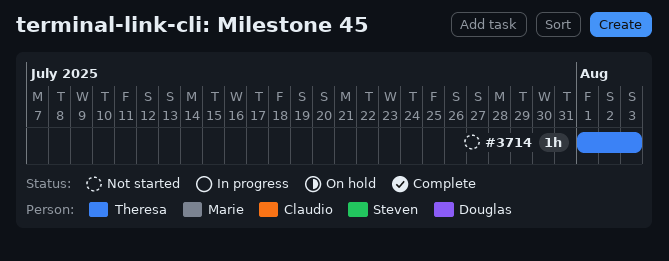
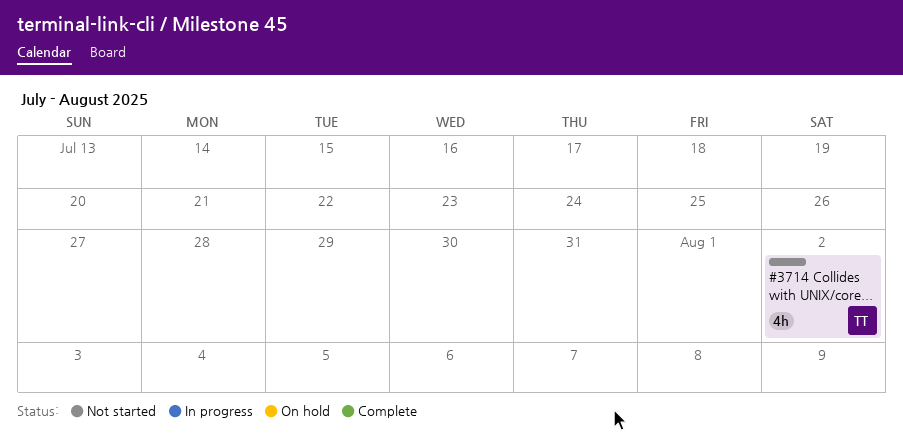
#3714, estimate: 1h -> 4h
#3714, due: Aug 3 -> Aug 2

